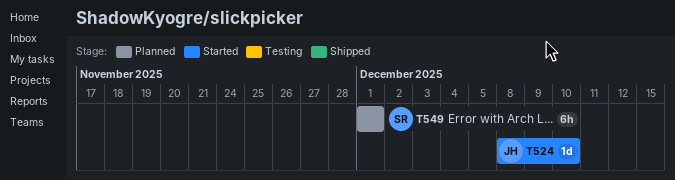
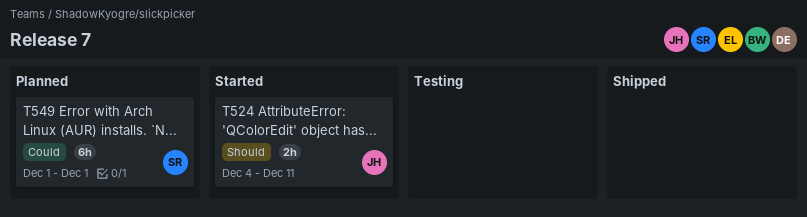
T524, estimate: 1d -> 2h
T524, start: Dec 8 -> Dec 4
T524, due: Dec 10 -> Dec 11

